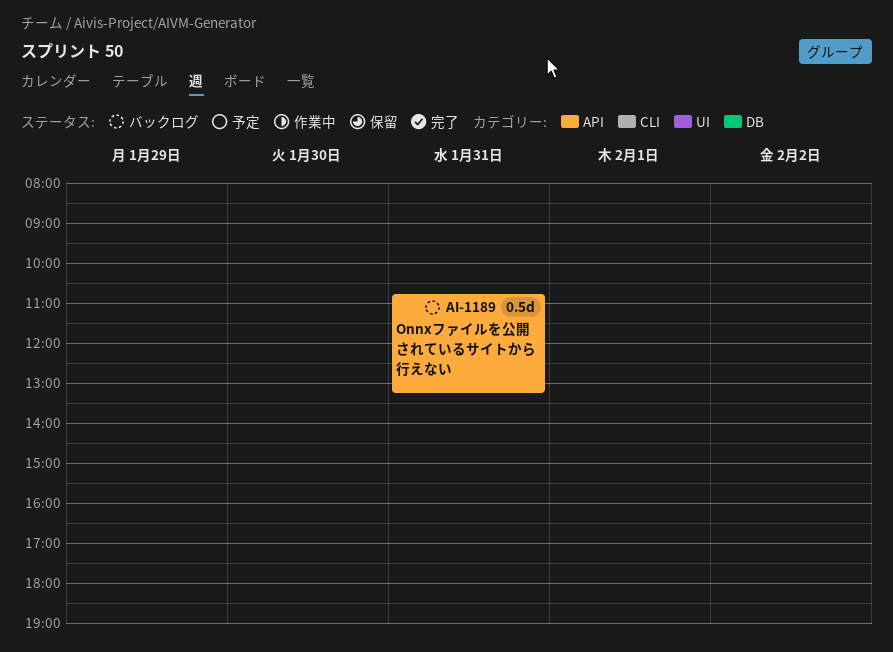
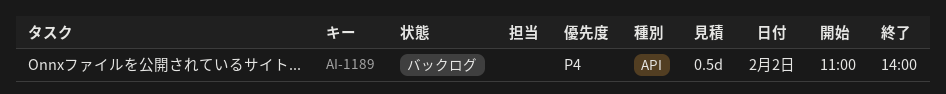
AI-1189, day: Jan 31 -> Feb 2
AI-1189, begins: 10:45 -> 11:00
AI-1189, ends: 13:15 -> 14:00

